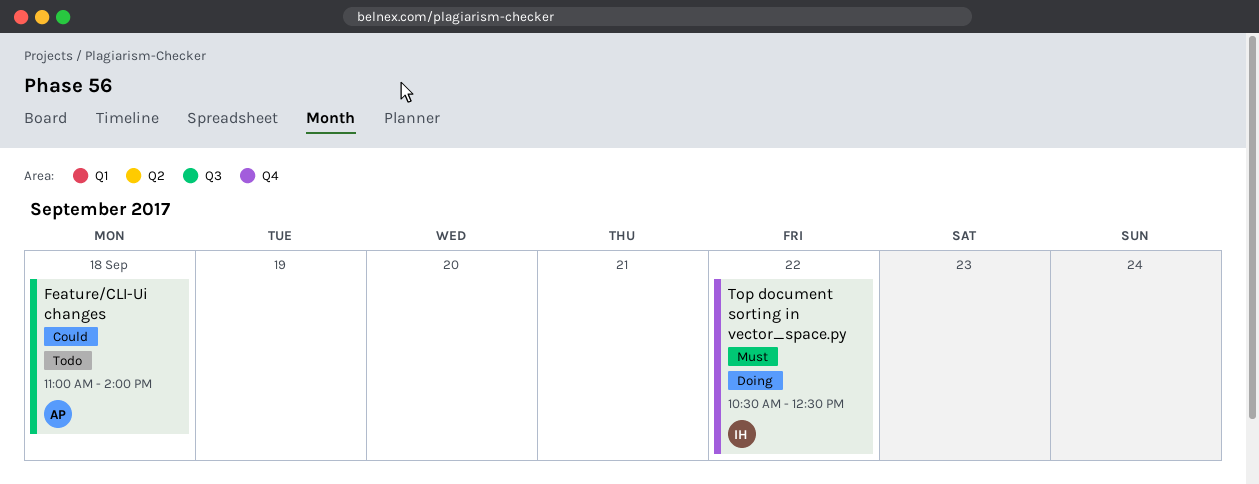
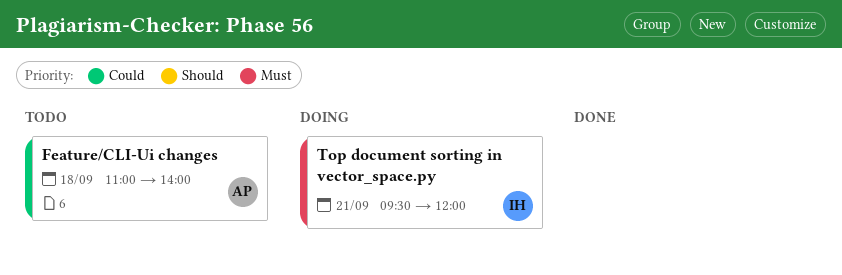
Top document sorting in vector_space.py, day: Sep 22 -> Sep 21
Top document sorting in vector_space.py, begins: 10:30 -> 09:30
Top document sorting in vector_space.py, ends: 12:30 -> 12:00

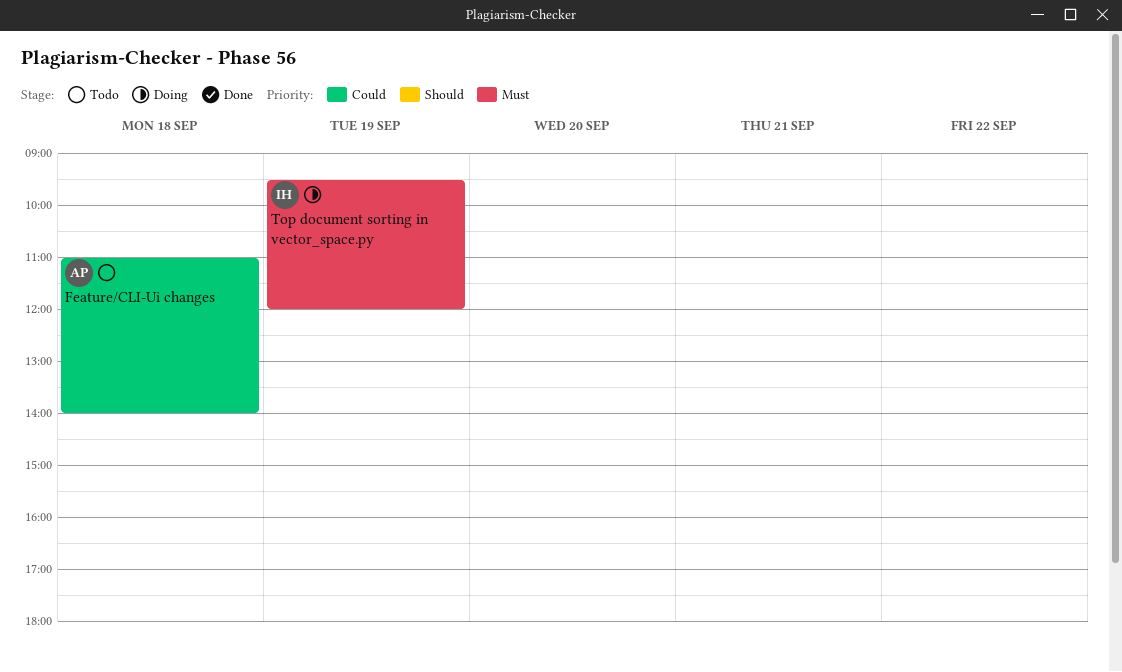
Top document sorting in vector_space.py, day: Sep 21 -> Sep 19

